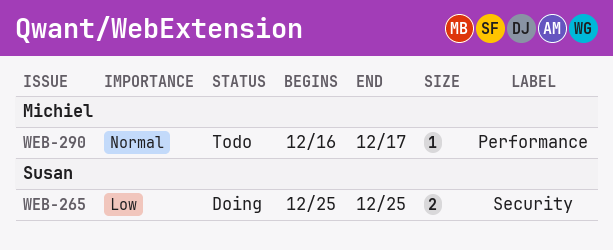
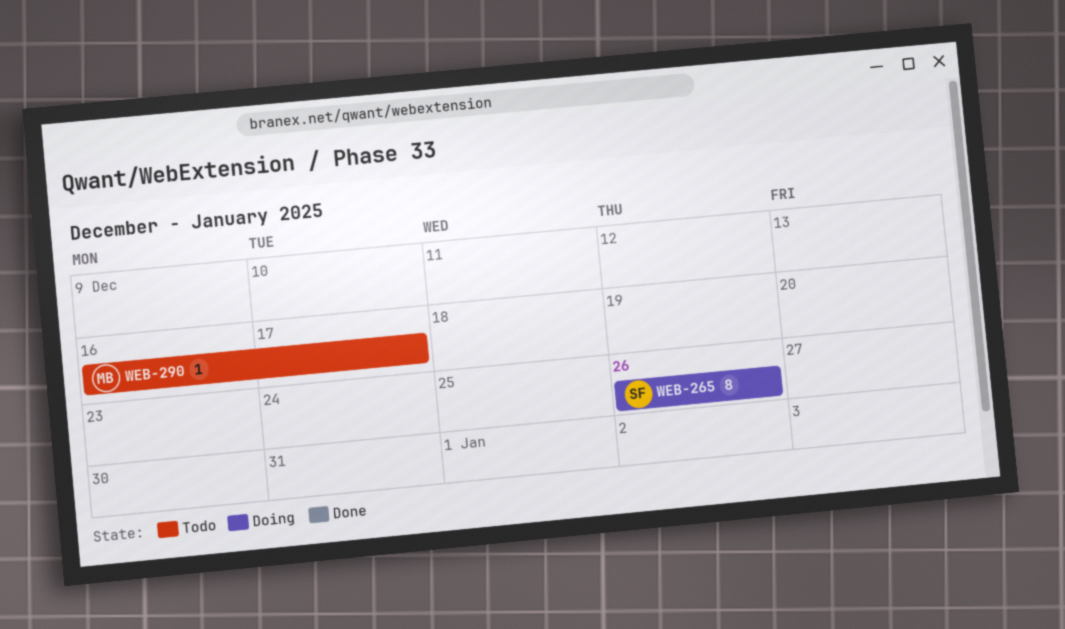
WEB-265, estimate: 2 -> 8
WEB-265, start: Dec 25 -> Dec 26
WEB-265, due: Dec 25 -> Dec 26

